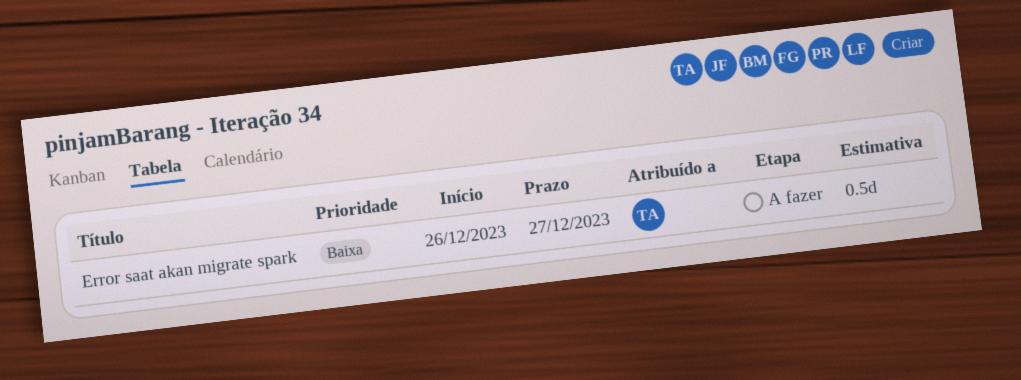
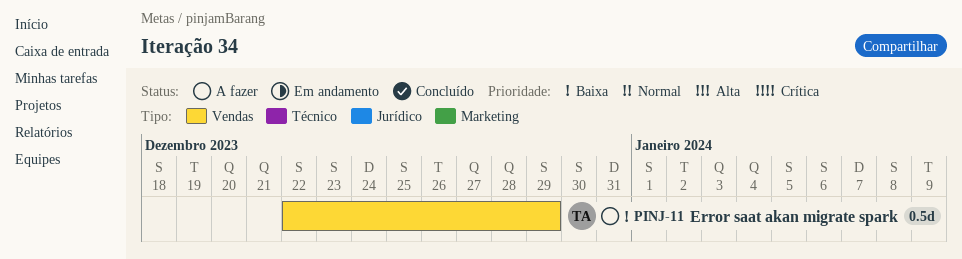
Error saat akan migrate spark, start: Dec 26 -> Dec 22
Error saat akan migrate spark, due: Dec 27 -> Dec 29

